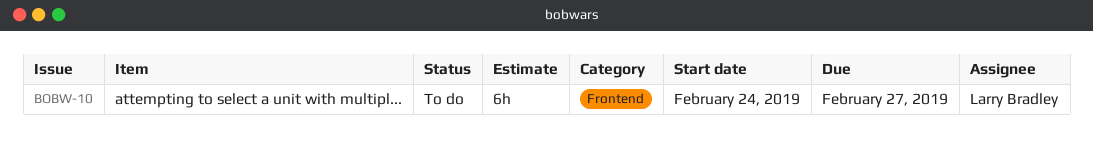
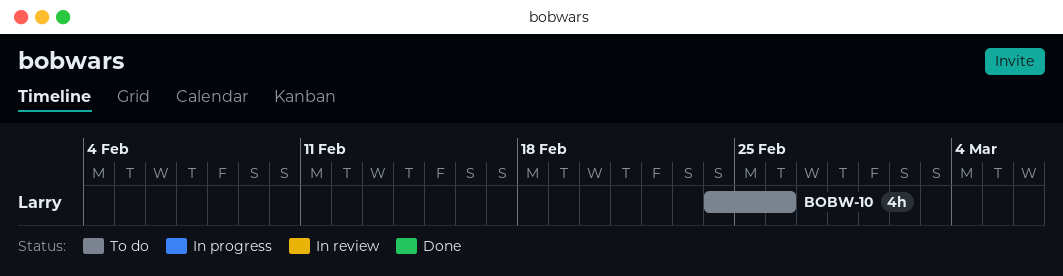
BOBW-10, estimate: 6h -> 4h
BOBW-10, due: Feb 27 -> Feb 26

